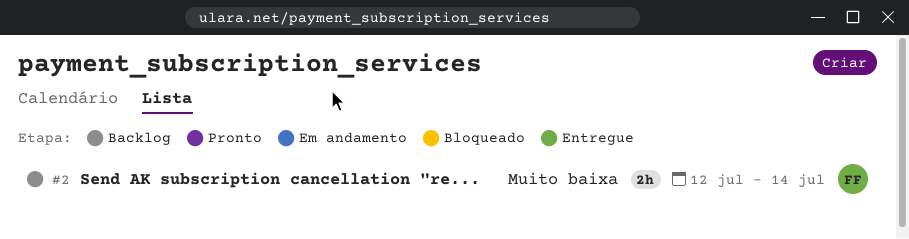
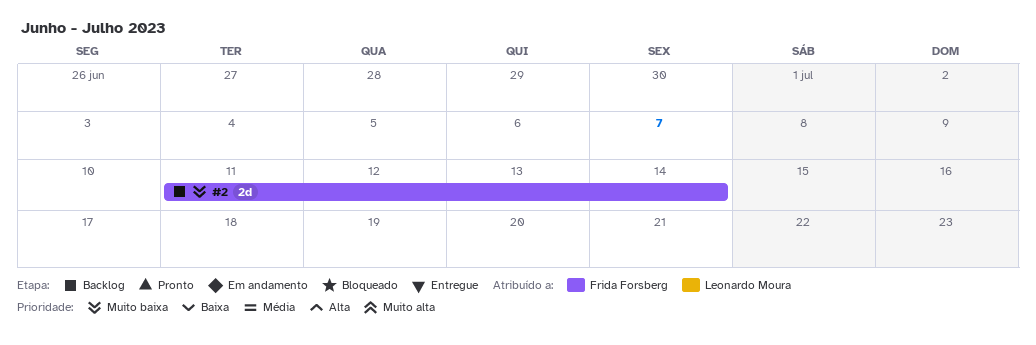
#2, estimate: 2h -> 2d
#2, start: Jul 12 -> Jul 11

